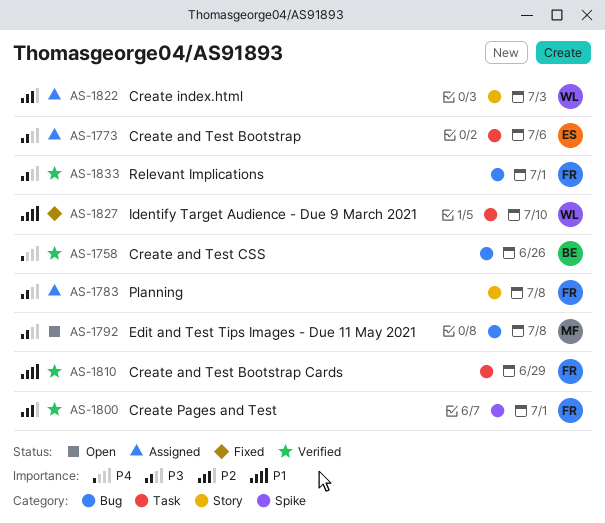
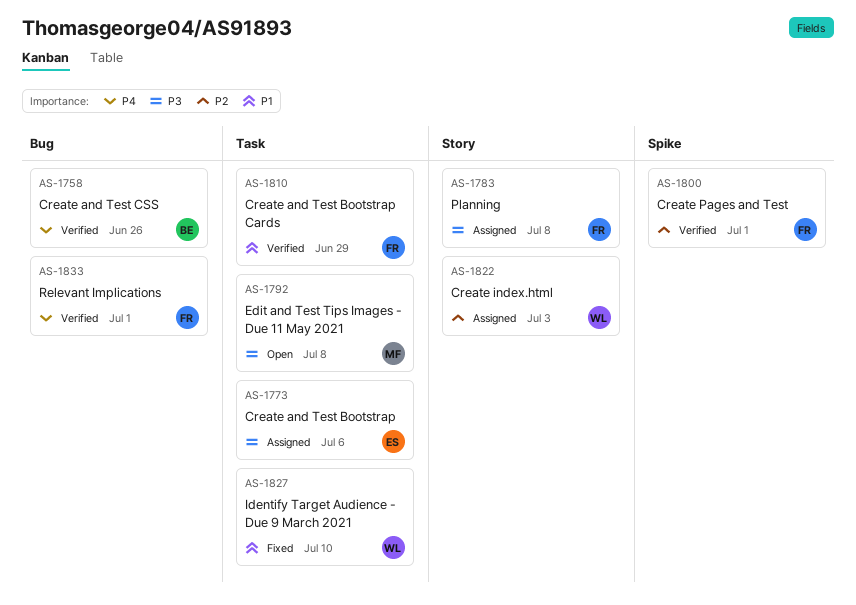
AS-1792, label: Bug -> Task
AS-1833, priority: P3 -> P4

